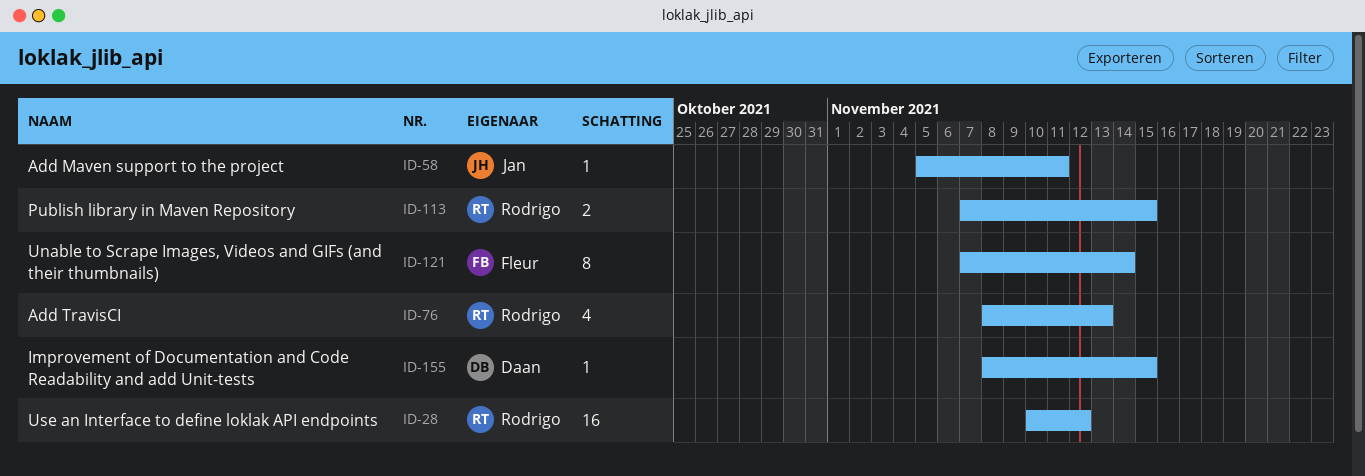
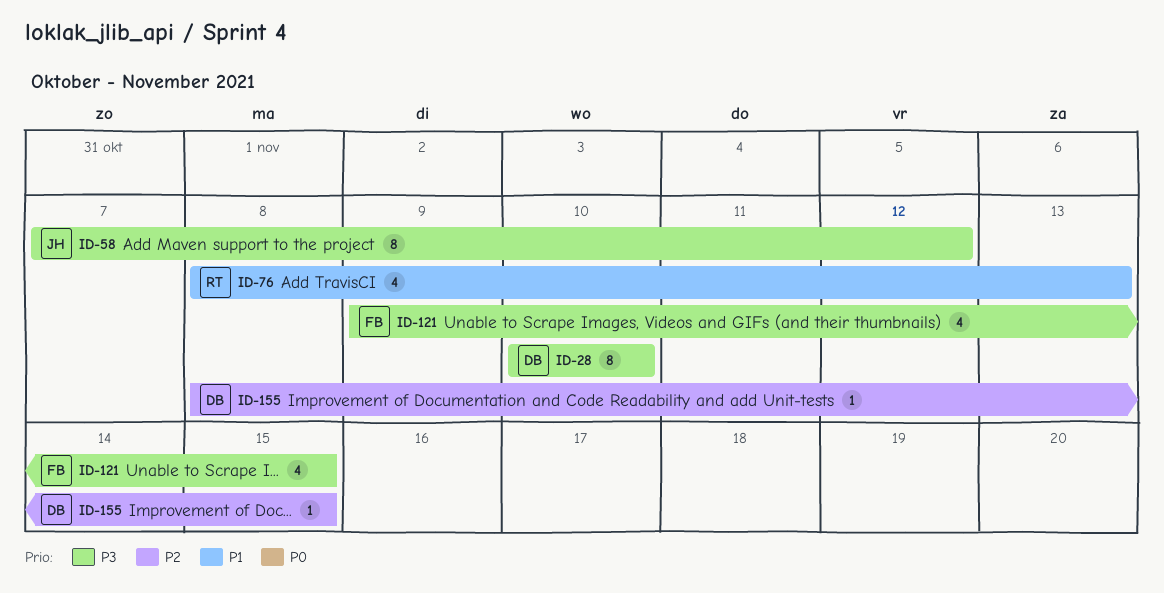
ID-28, owner: Rodrigo -> Daan
ID-28, estimate: 16 -> 8
ID-28, due: Nov 12 -> Nov 10
ID-58, estimate: 1 -> 8
ID-58, start: Nov 5 -> Nov 7
ID-58, due: Nov 11 -> Nov 12
ID-113: present -> none
ID-121, estimate: 8 -> 4
ID-121, start: Nov 7 -> Nov 9
ID-121, due: Nov 14 -> Nov 15

